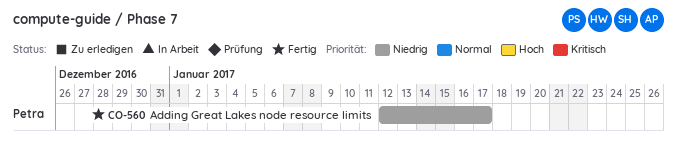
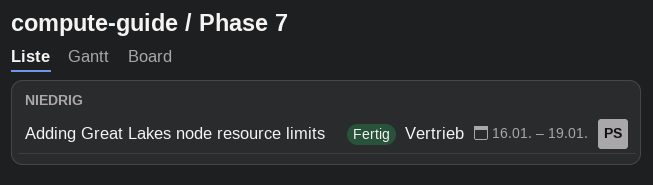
Adding Great Lakes node resource limits, start: Jan 12 -> Jan 16
Adding Great Lakes node resource limits, due: Jan 17 -> Jan 19

